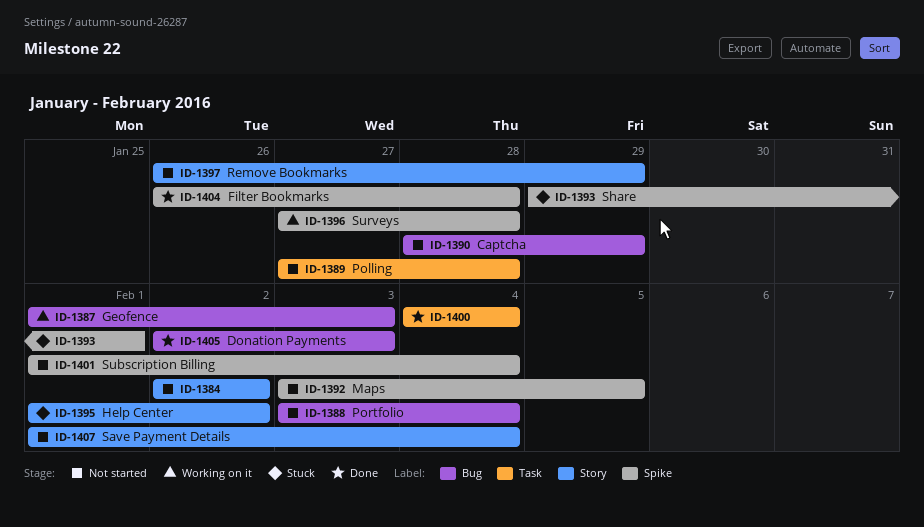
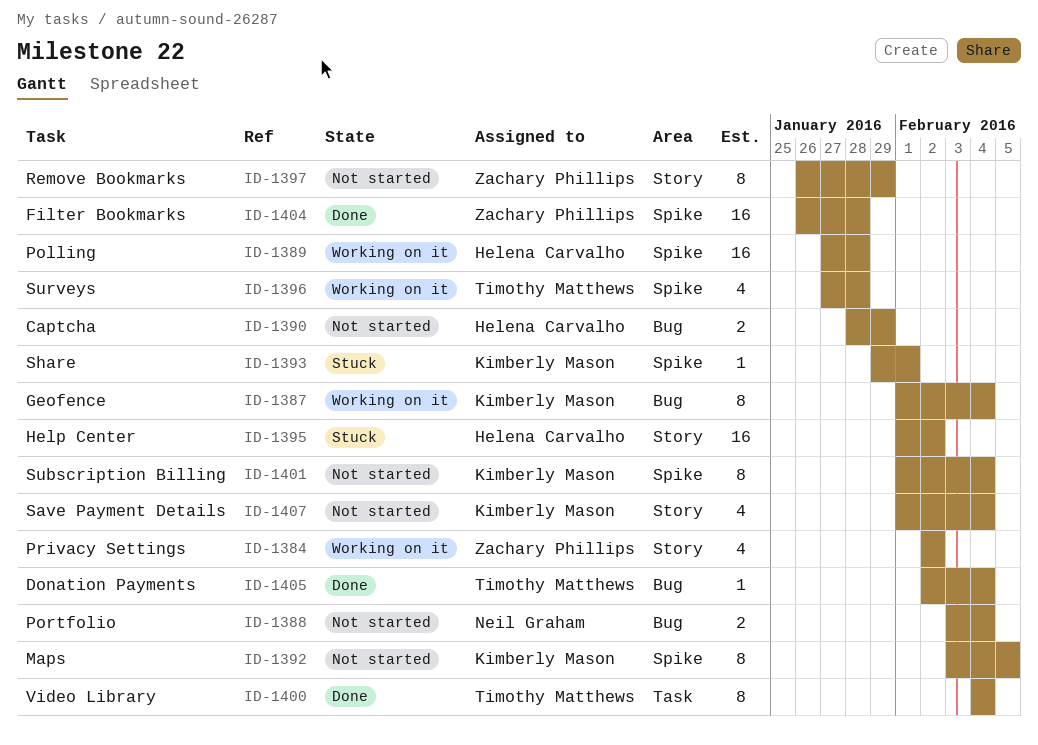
ID-1384, status: Not started -> Working on it
ID-1387, due: Feb 3 -> Feb 4
ID-1389, status: Not started -> Working on it
ID-1389, label: Task -> Spike
ID-1405, due: Feb 3 -> Feb 4

